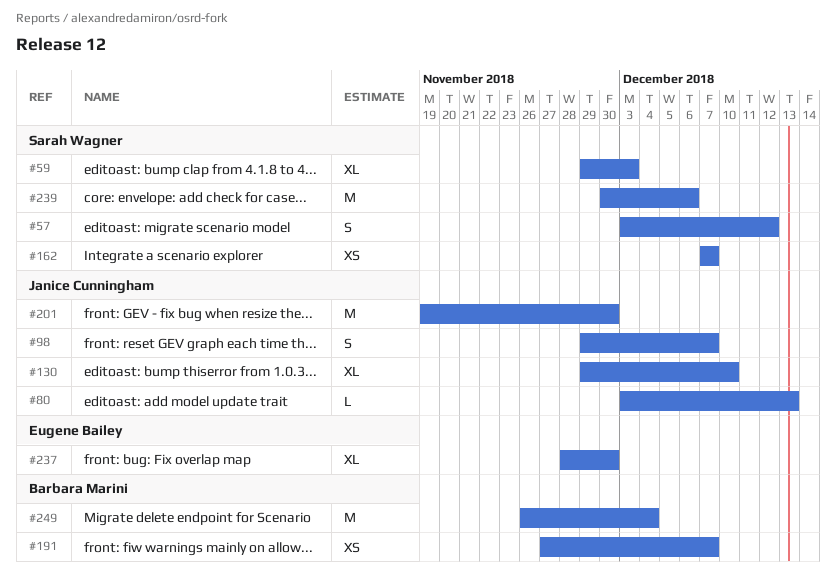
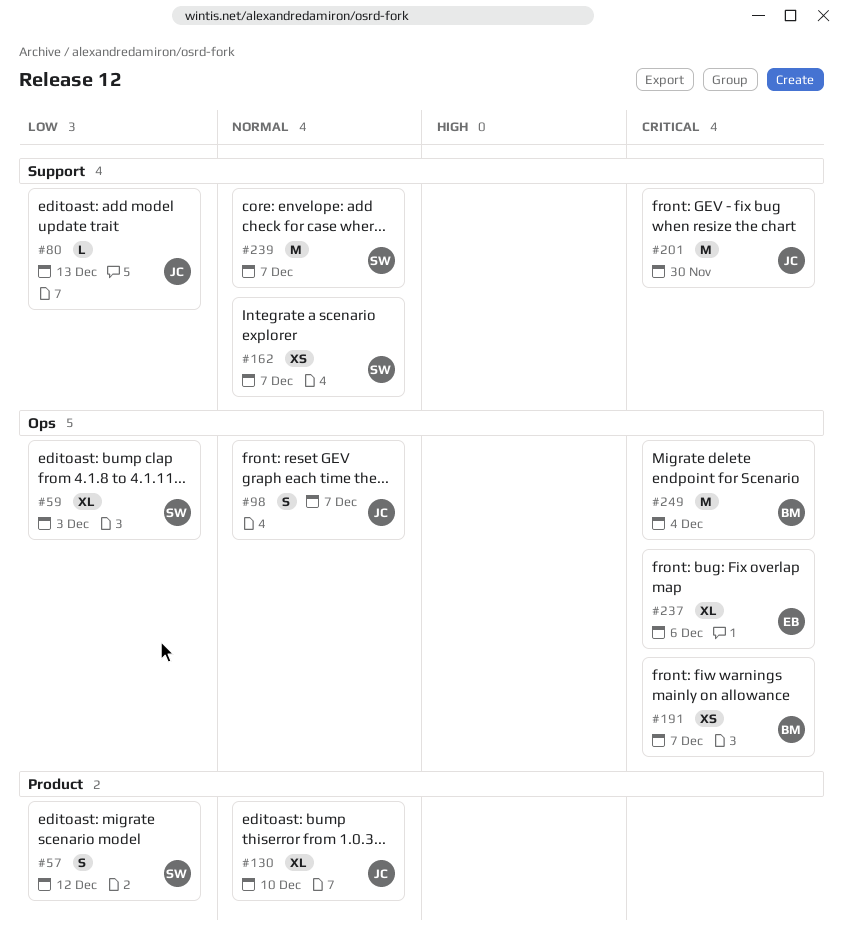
#237, due: Nov 30 -> Dec 6
#239, due: Dec 6 -> Dec 7

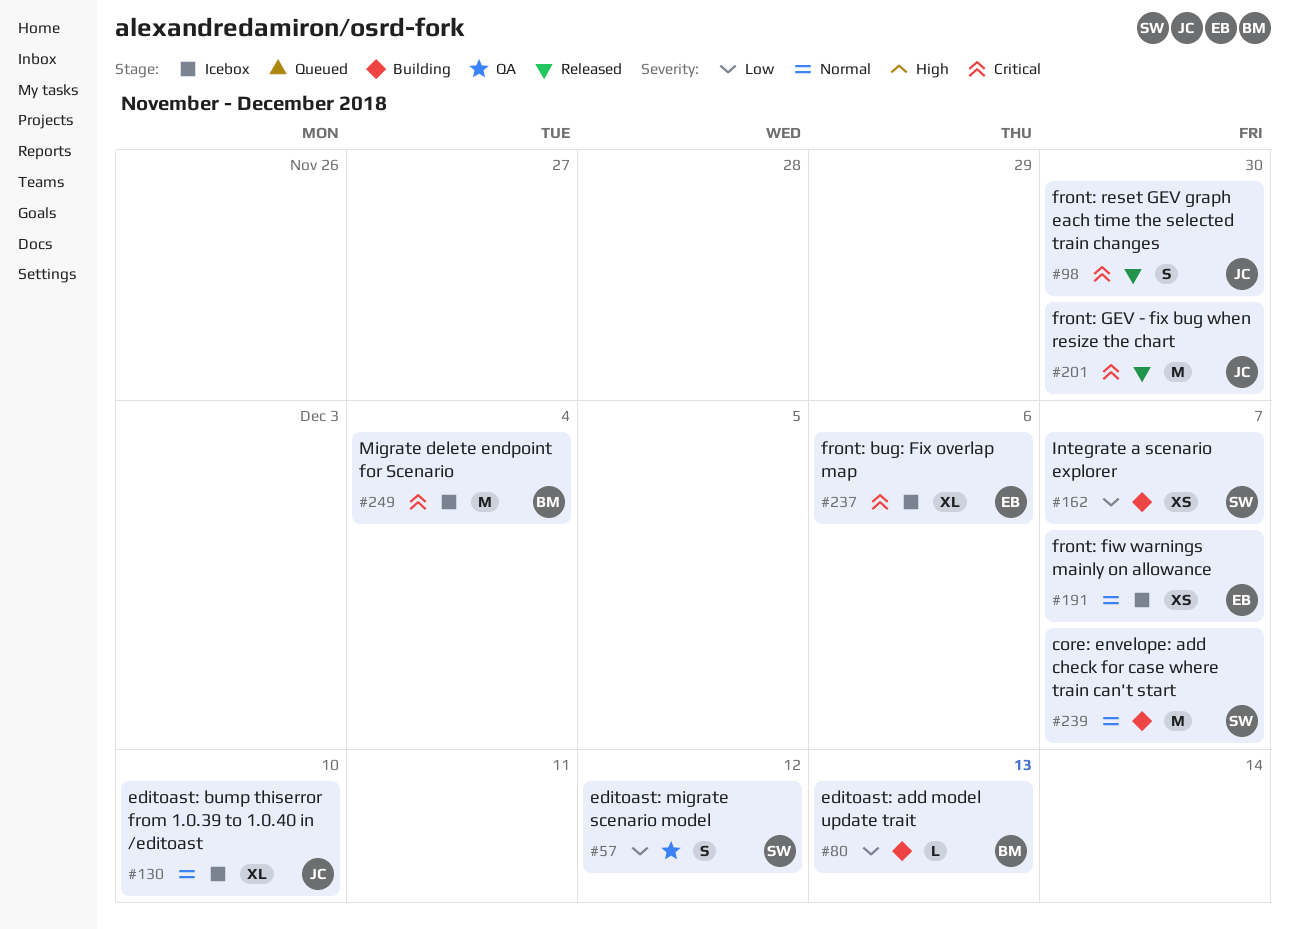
#59: present -> none
#80, owner: JC -> BM
#98, priority: Normal -> Critical
#98, due: Dec 7 -> Nov 30
#162, priority: Normal -> Low
#191, owner: BM -> EB
#191, priority: Critical -> Normal

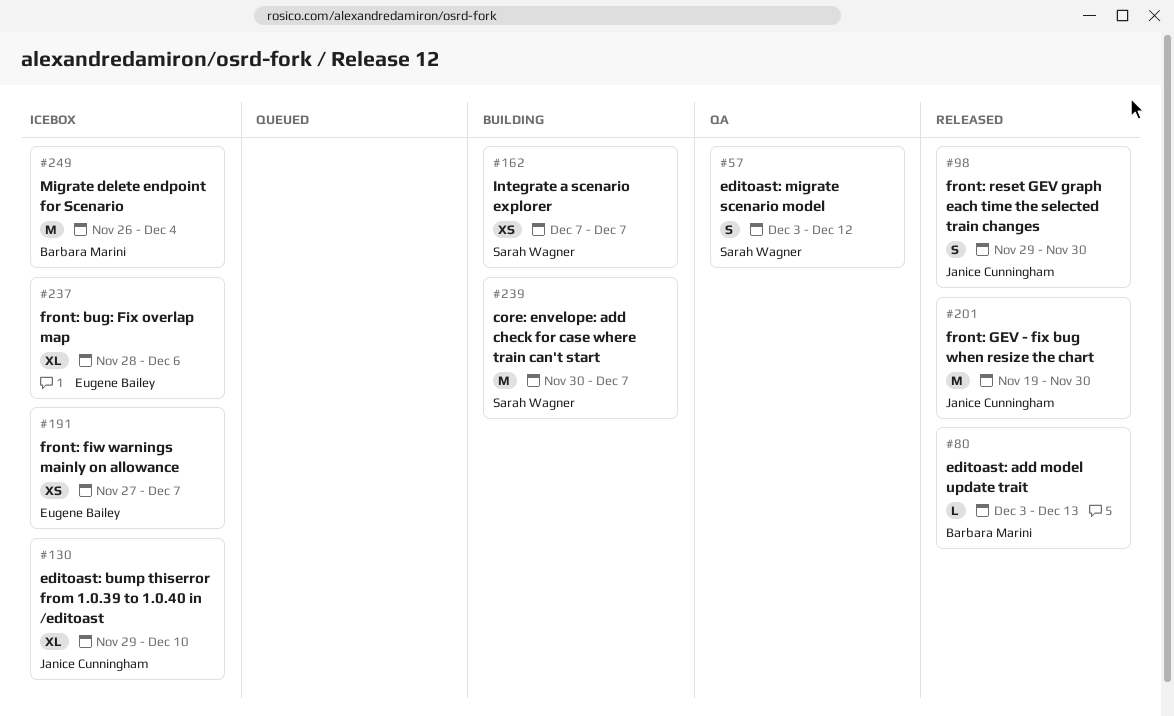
#80, status: Building -> Released

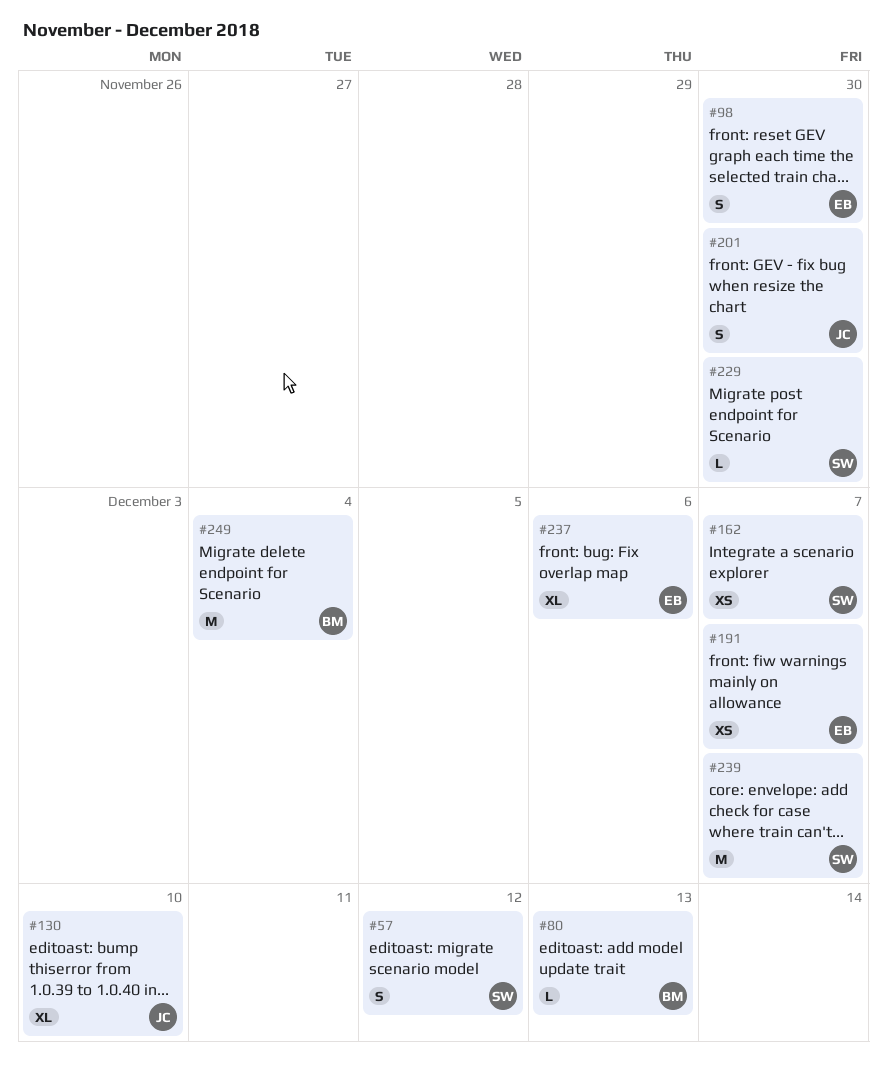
#98, owner: Janice Cunningham -> Eugene Bailey
#201, estimate: M -> S
#229: none -> present

